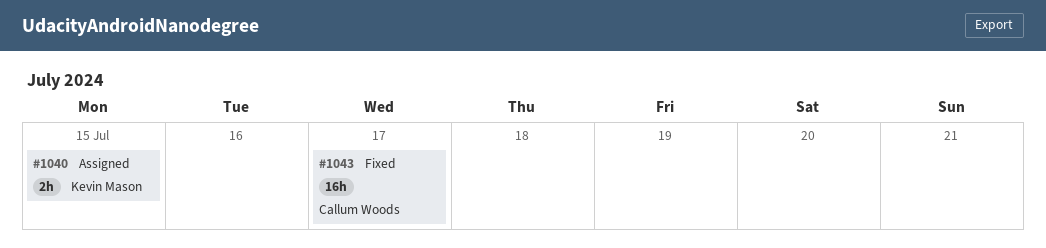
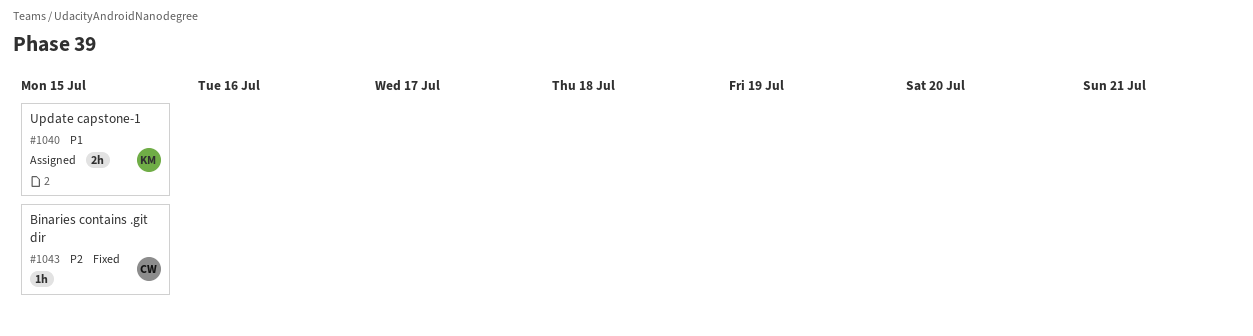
#1043, estimate: 16h -> 1h
#1043, due: Jul 17 -> Jul 15

